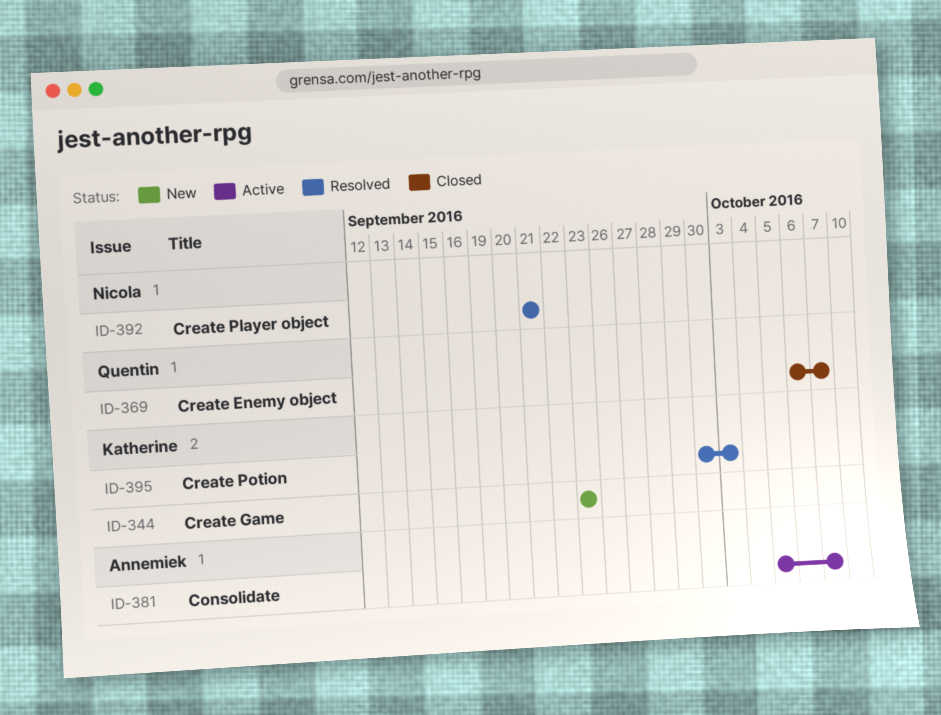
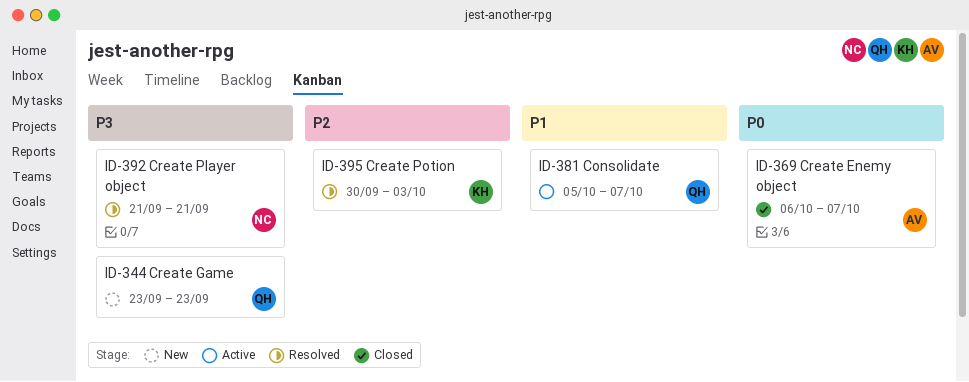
ID-344, owner: Katherine -> Quentin
ID-369, owner: Quentin -> Annemiek
ID-381, owner: Annemiek -> Quentin

